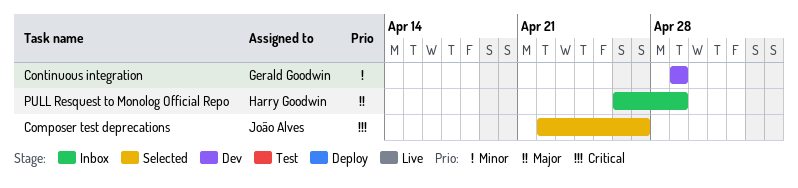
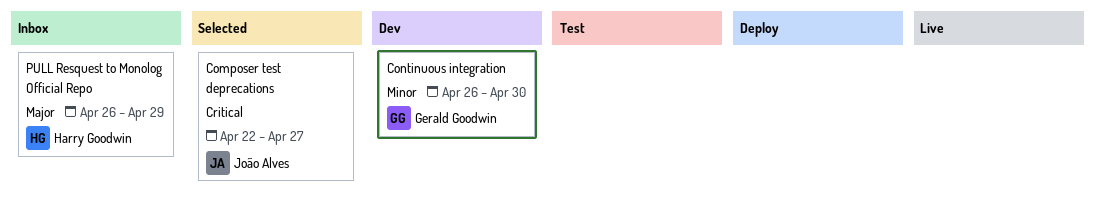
Continuous integration, start: Apr 29 -> Apr 26
Continuous integration, due: Apr 29 -> Apr 30

